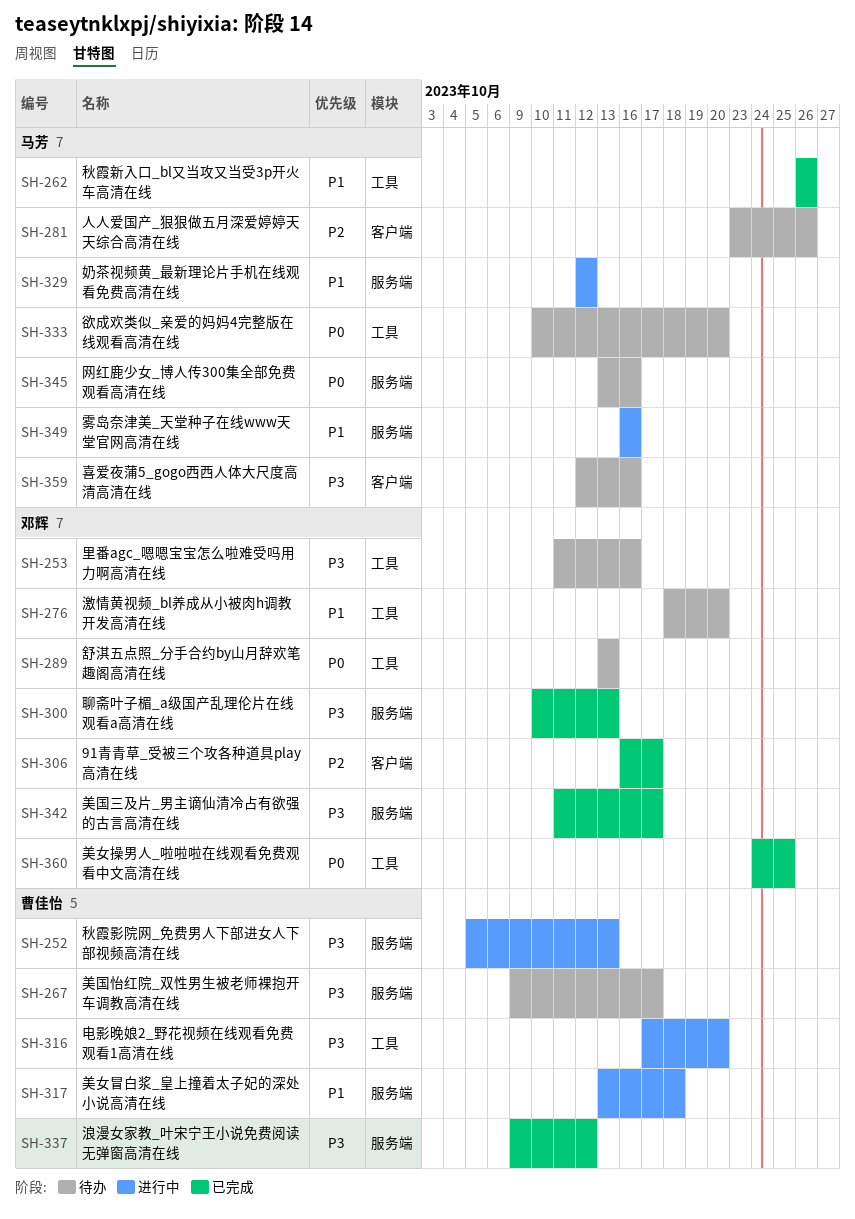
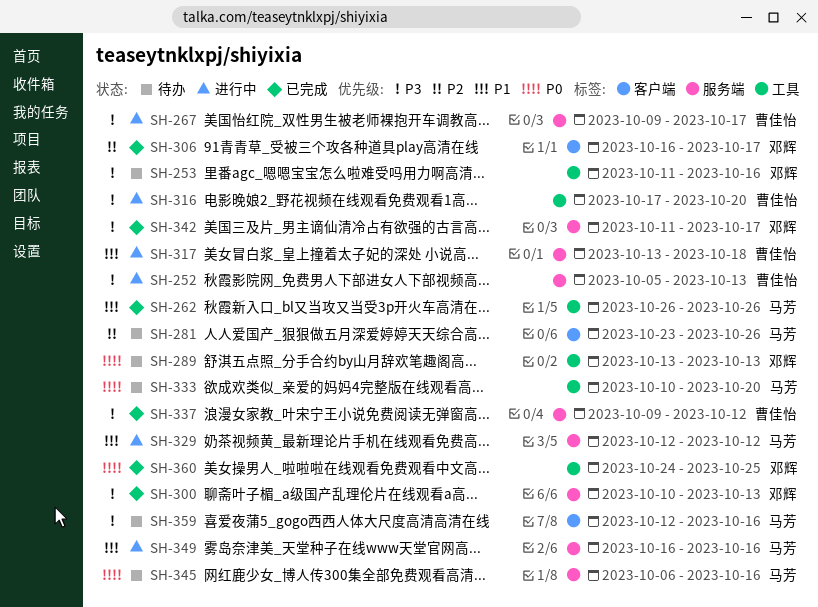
SH-267, status: 待办 -> 进行中
SH-276: present -> none
SH-345, start: Oct 13 -> Oct 6

